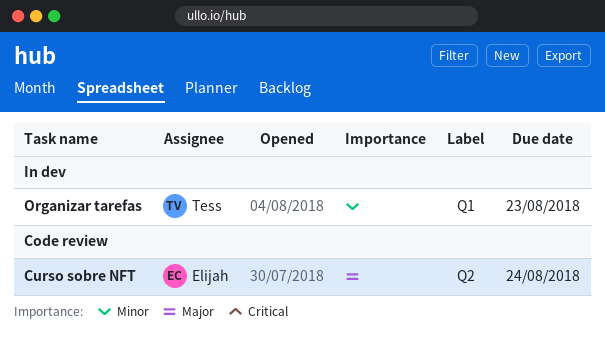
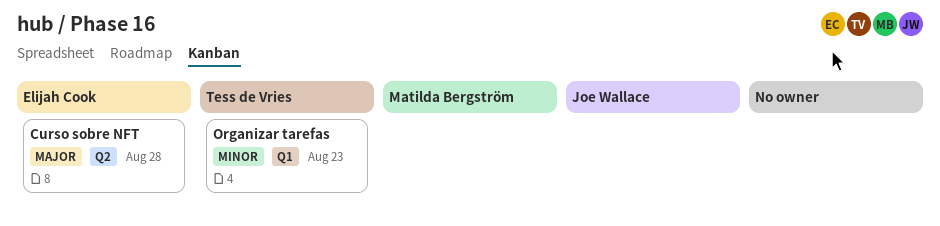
Curso sobre NFT, due: Aug 24 -> Aug 28

